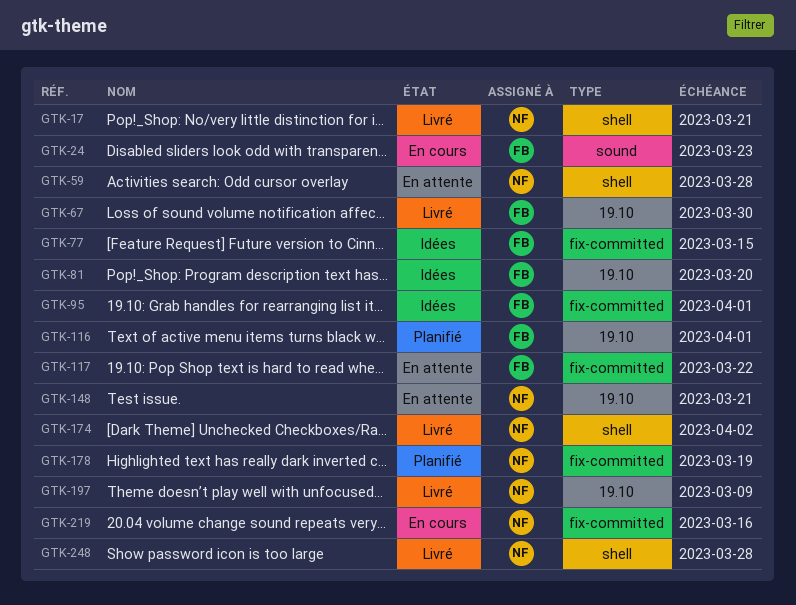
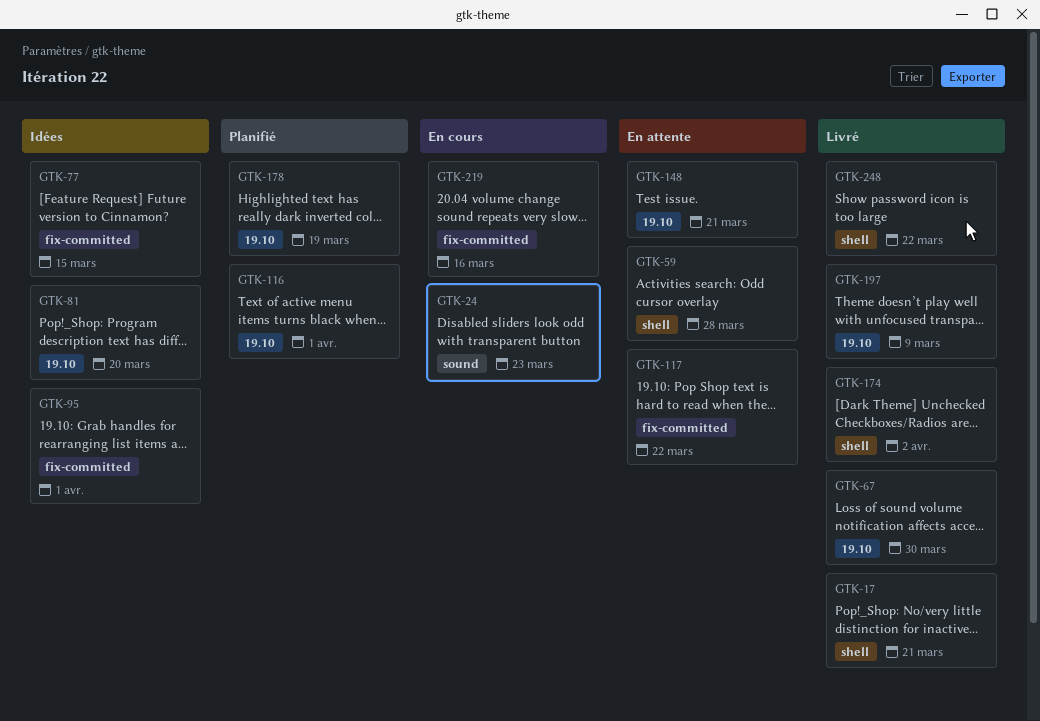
GTK-178, label: fix-committed -> 19.10
GTK-248, due: Mar 28 -> Mar 22

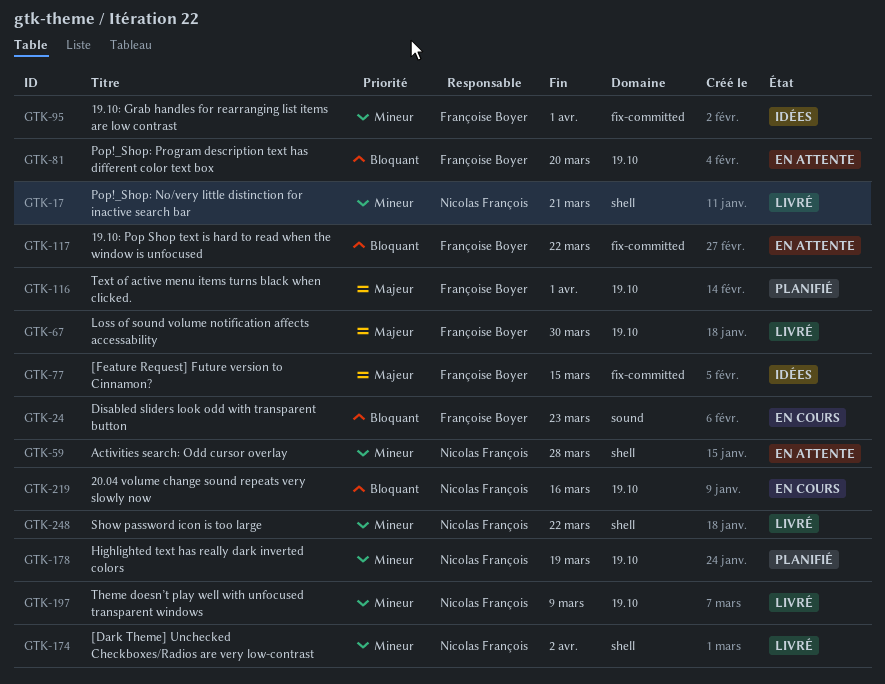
GTK-81, status: Idées -> En attente
GTK-148: present -> none
GTK-219, label: fix-committed -> 19.10

